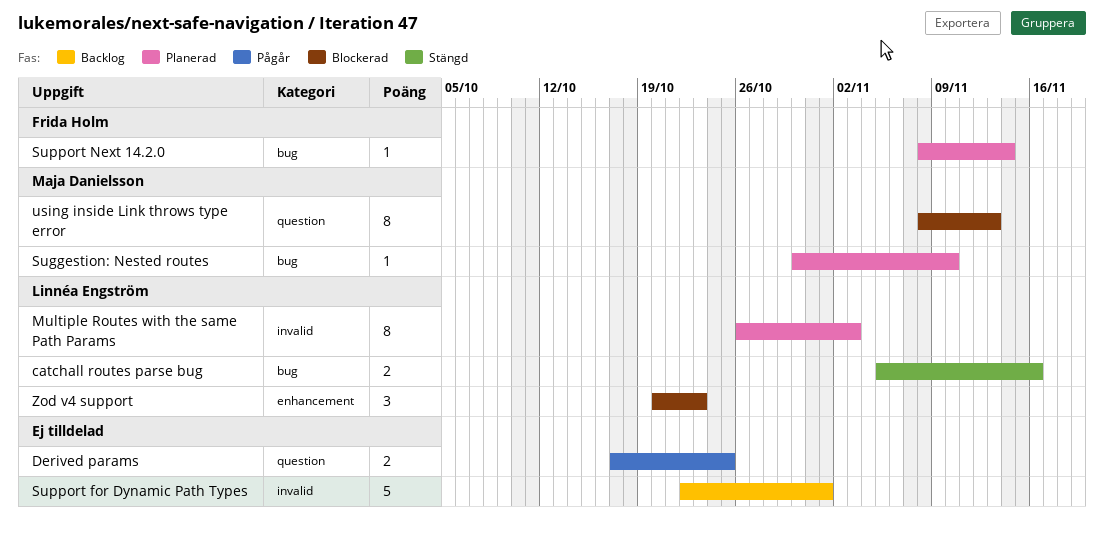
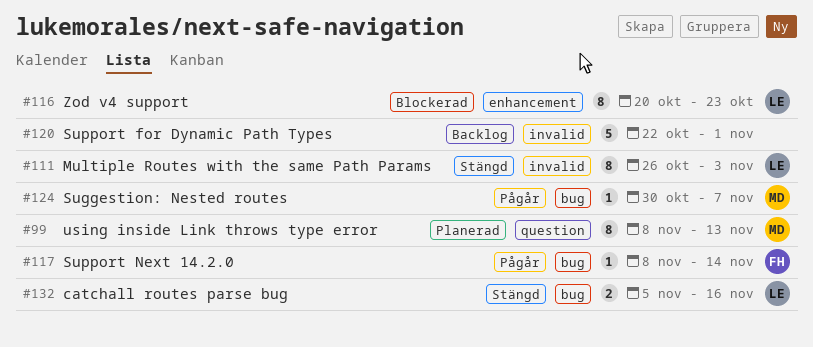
Derived params: present -> none
Multiple Routes with the same Path Params, status: Planerad -> Stängd
Suggestion: Nested routes, status: Planerad -> Pågår
Suggestion: Nested routes, due: Nov 10 -> Nov 7
Support Next 14.2.0, status: Planerad -> Pågår
using inside Link throws type error, status: Blockerad -> Planerad
Zod v4 support, estimate: 3 -> 8

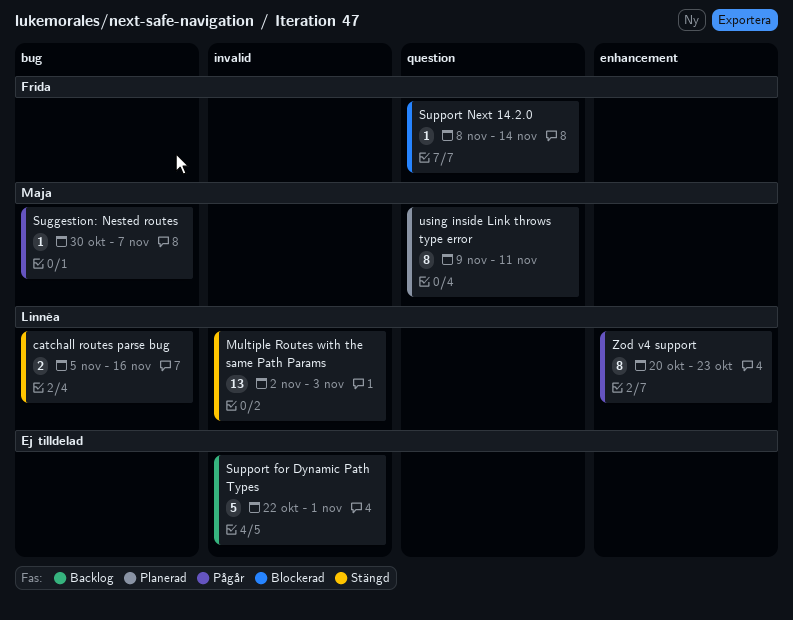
Multiple Routes with the same Path Params, estimate: 8 -> 13
Multiple Routes with the same Path Params, start: Oct 26 -> Nov 2
Support Next 14.2.0, status: Pågår -> Blockerad
Support Next 14.2.0, label: bug -> question
using inside Link throws type error, start: Nov 8 -> Nov 9
using inside Link throws type error, due: Nov 13 -> Nov 11
Zod v4 support, status: Blockerad -> Pågår

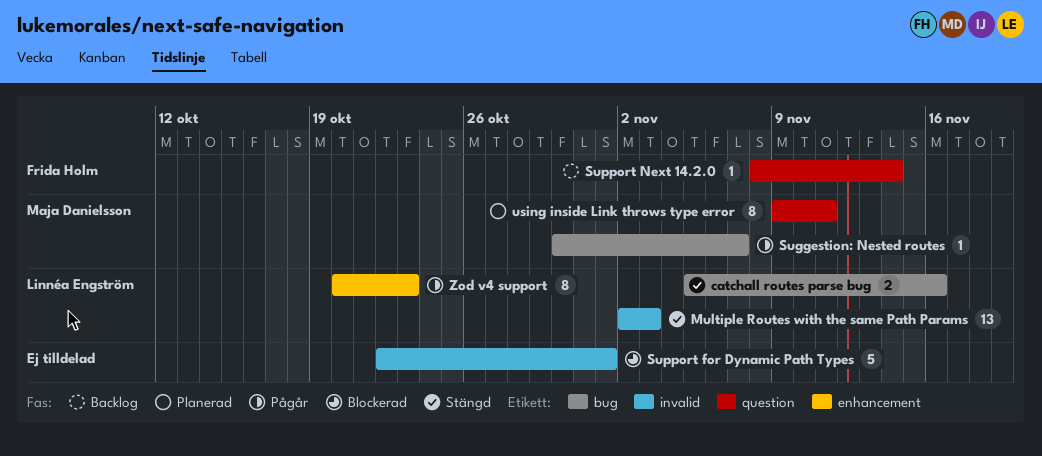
Support for Dynamic Path Types, status: Backlog -> Blockerad
Support Next 14.2.0, status: Blockerad -> Backlog

